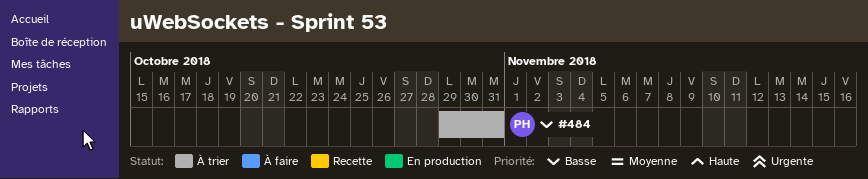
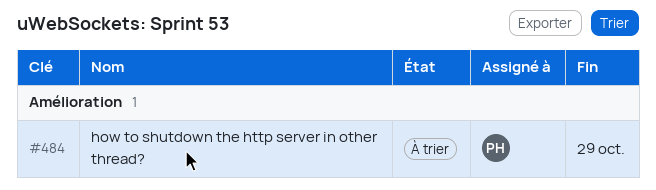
#484, due: Oct 31 -> Oct 29

